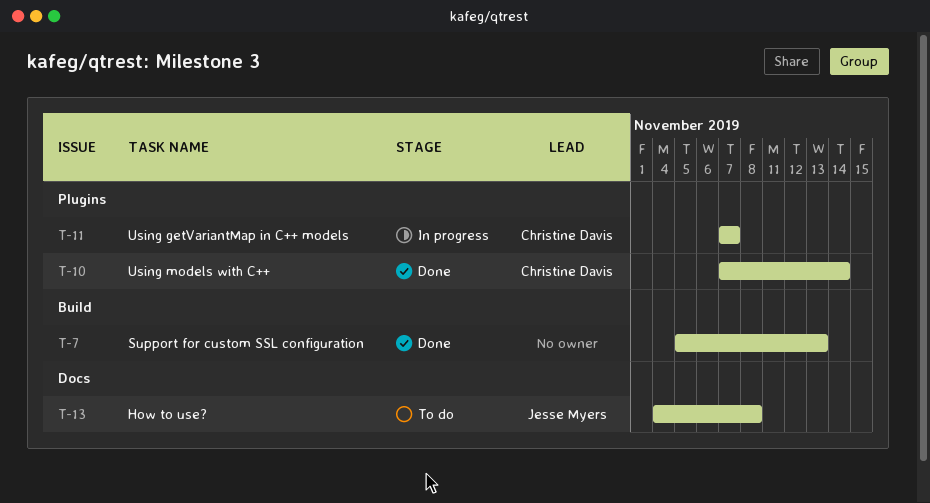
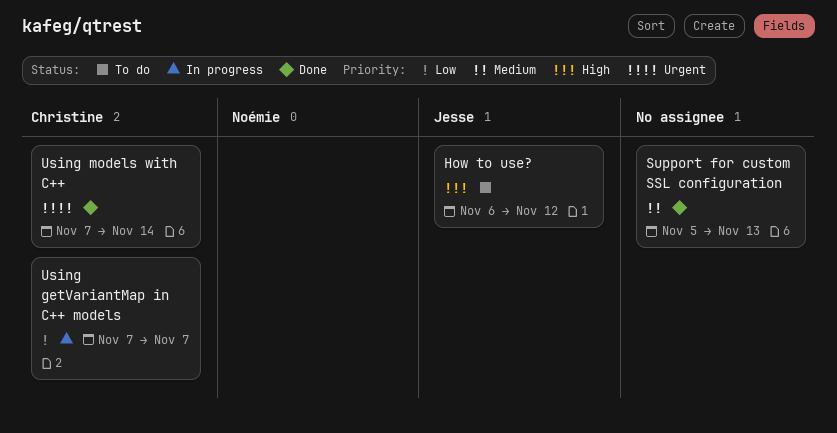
How to use?, start: Nov 4 -> Nov 6
How to use?, due: Nov 8 -> Nov 12

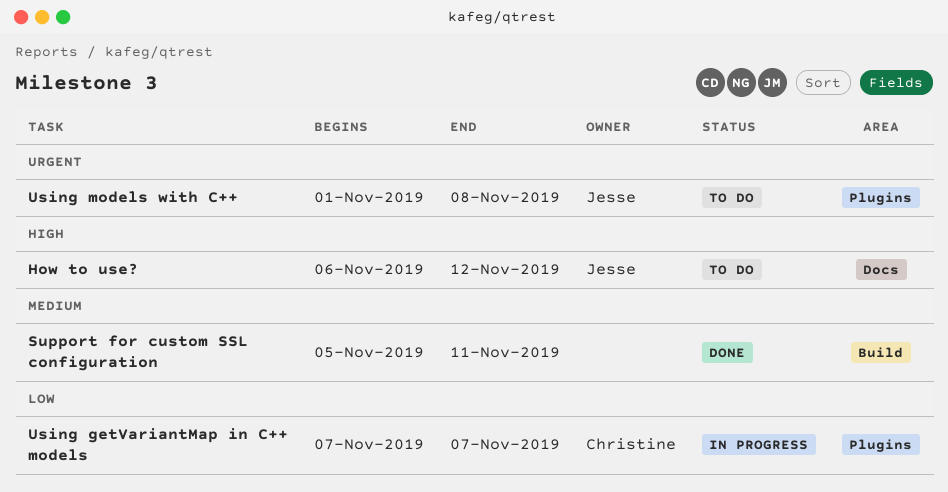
Support for custom SSL configuration, due: Nov 13 -> Nov 11
Using models with C++, status: Done -> To do
Using models with C++, owner: Christine -> Jesse
Using models with C++, start: Nov 7 -> Nov 1
Using models with C++, due: Nov 14 -> Nov 8

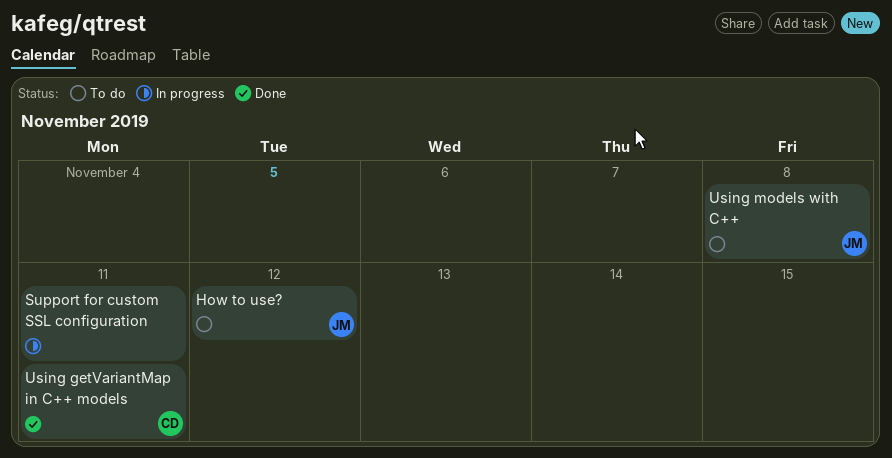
Support for custom SSL configuration, status: Done -> In progress
Using getVariantMap in C++ models, status: In progress -> Done
Using getVariantMap in C++ models, due: Nov 7 -> Nov 11

